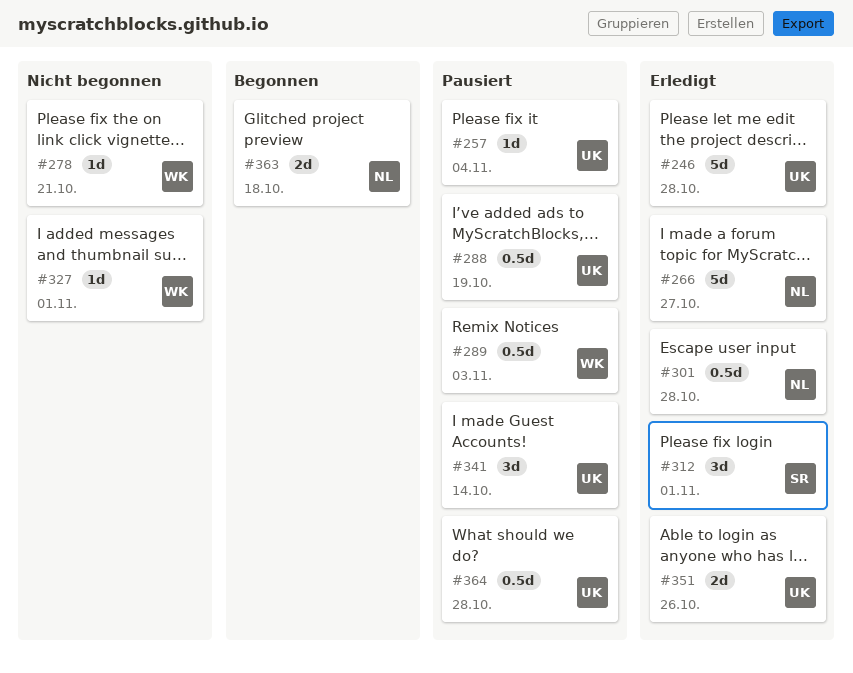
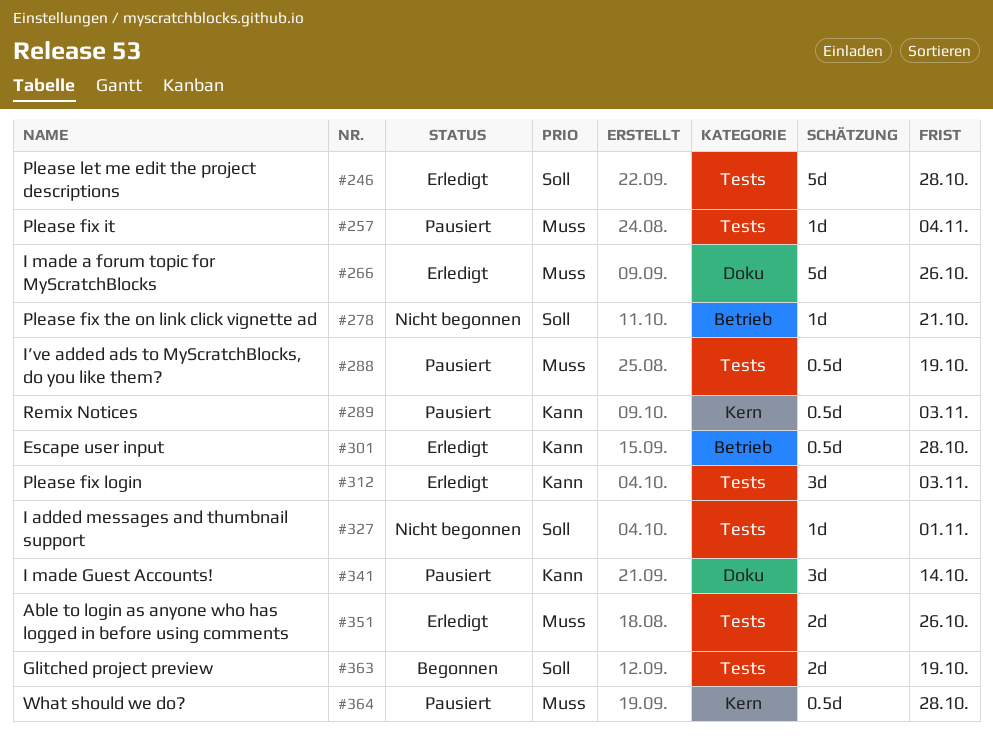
#266, due: Oct 27 -> Oct 26
#312, due: Nov 1 -> Nov 3
#363, due: Oct 18 -> Oct 19

